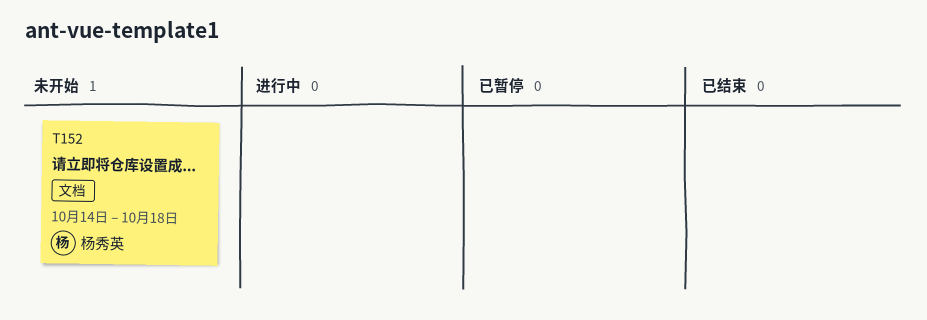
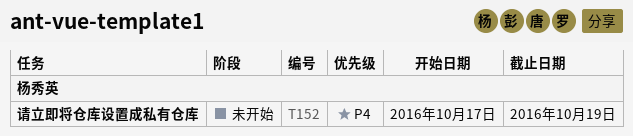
T152, start: Oct 14 -> Oct 17
T152, due: Oct 18 -> Oct 19

